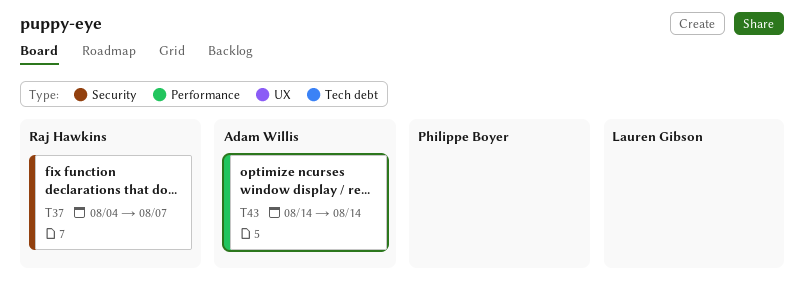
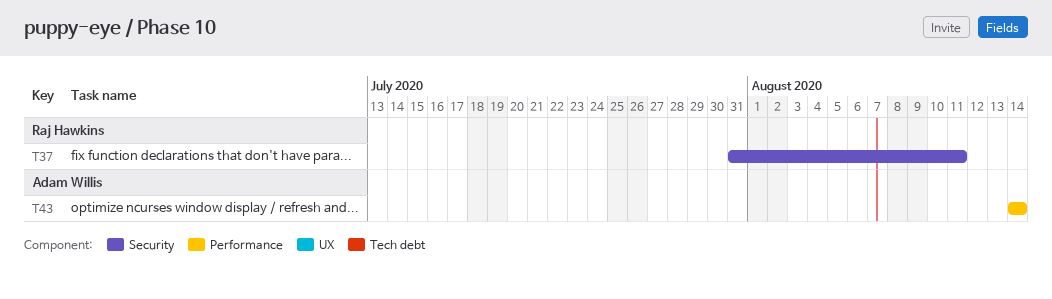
T37, start: Aug 4 -> Jul 31
T37, due: Aug 7 -> Aug 11

